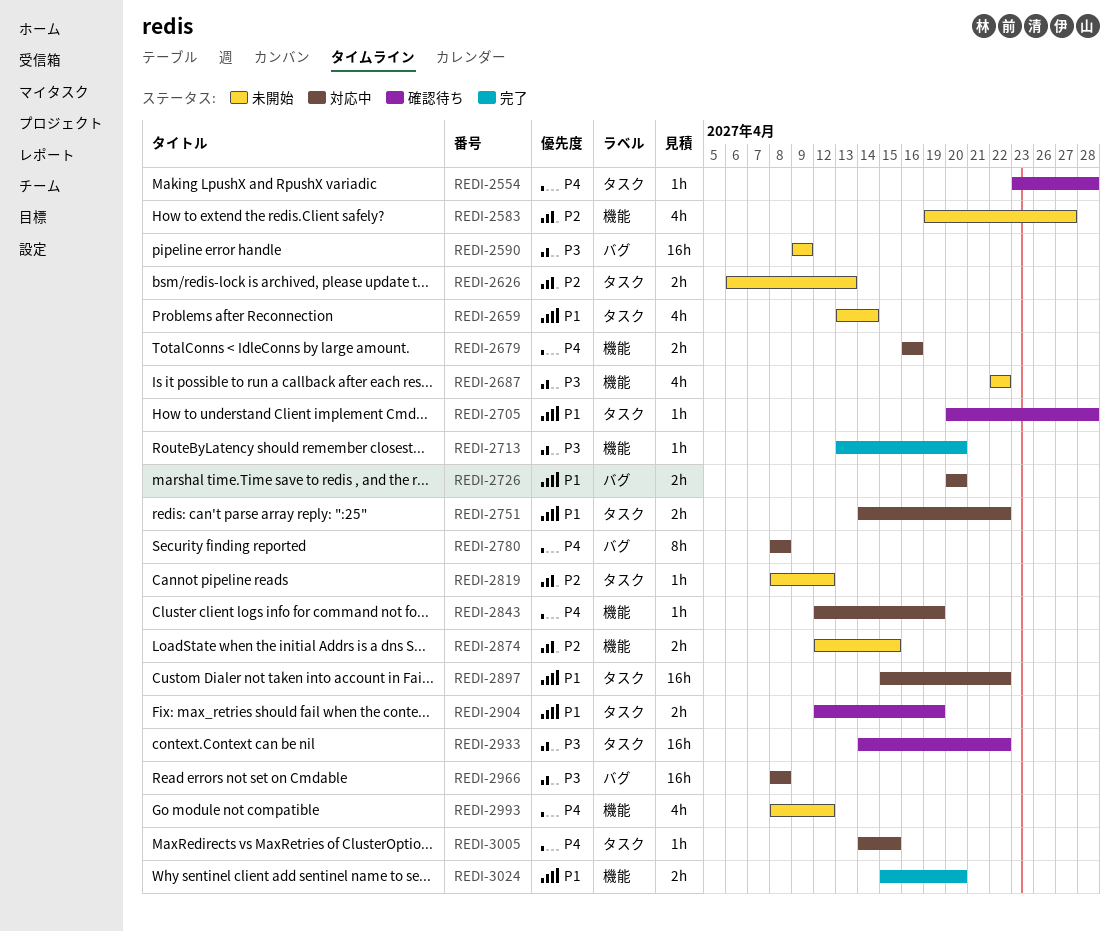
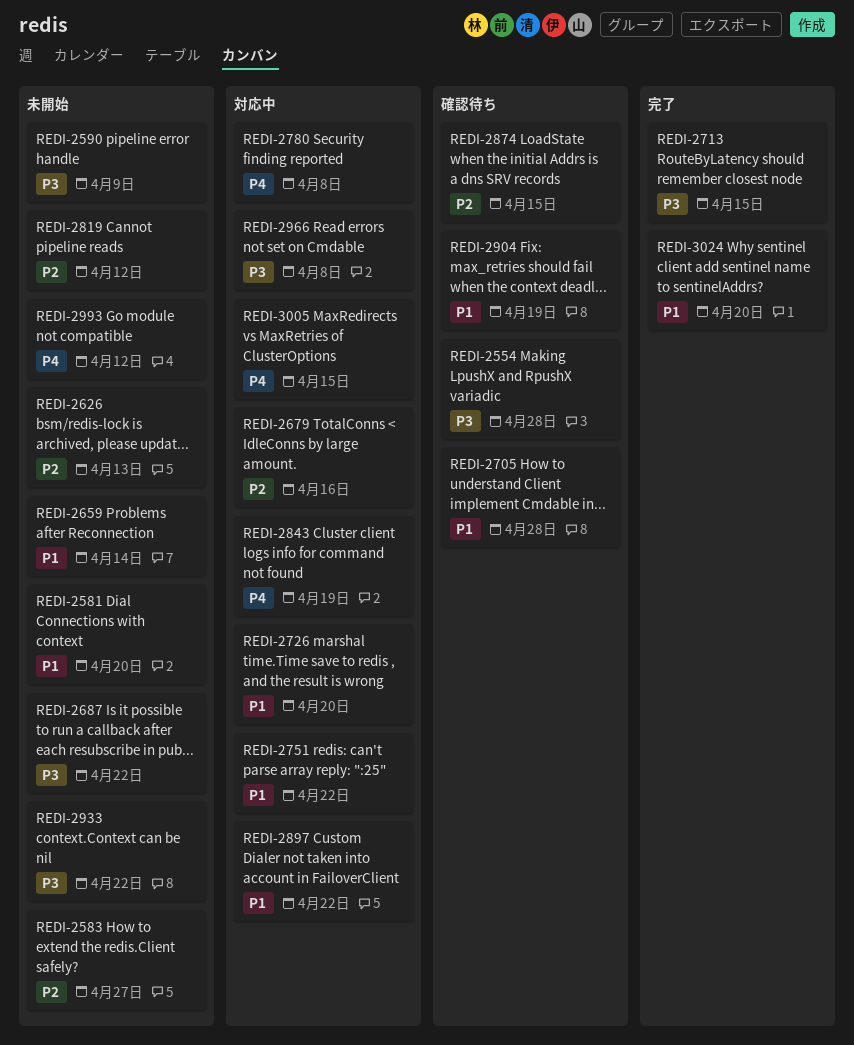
REDI-2554, priority: P4 -> P3
REDI-2581: none -> present
REDI-2679, priority: P4 -> P2
REDI-2713, due: Apr 20 -> Apr 15
REDI-2874, status: 未開始 -> 確認待ち
REDI-2933, status: 確認待ち -> 未開始

